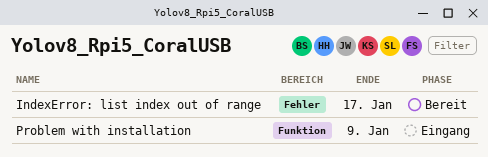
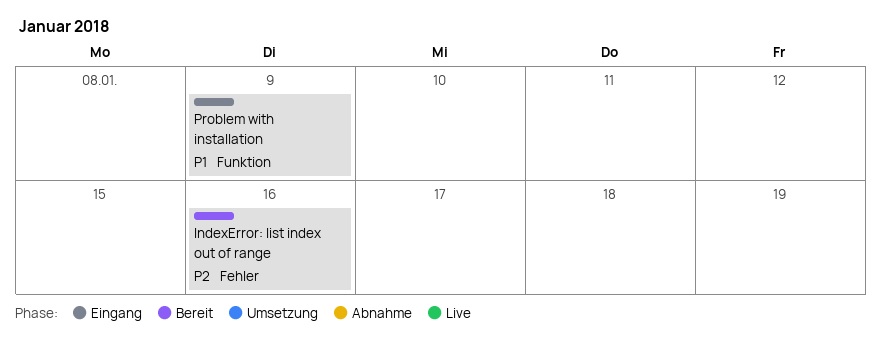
IndexError: list index out of range, due: Jan 17 -> Jan 16

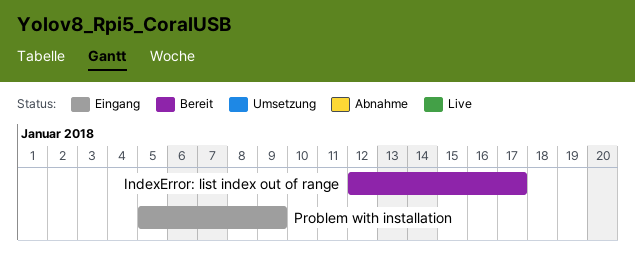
IndexError: list index out of range, due: Jan 16 -> Jan 17

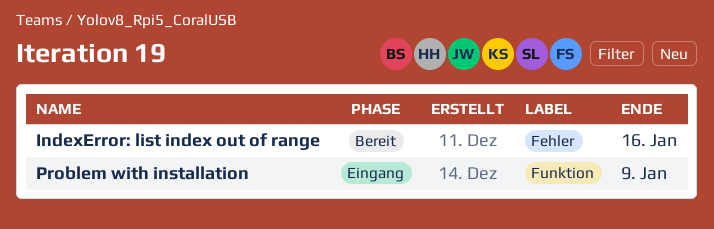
IndexError: list index out of range, due: Jan 17 -> Jan 16

